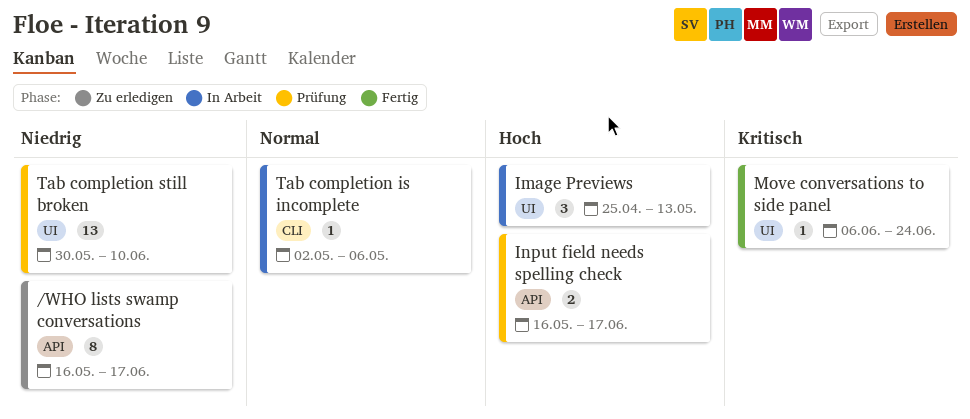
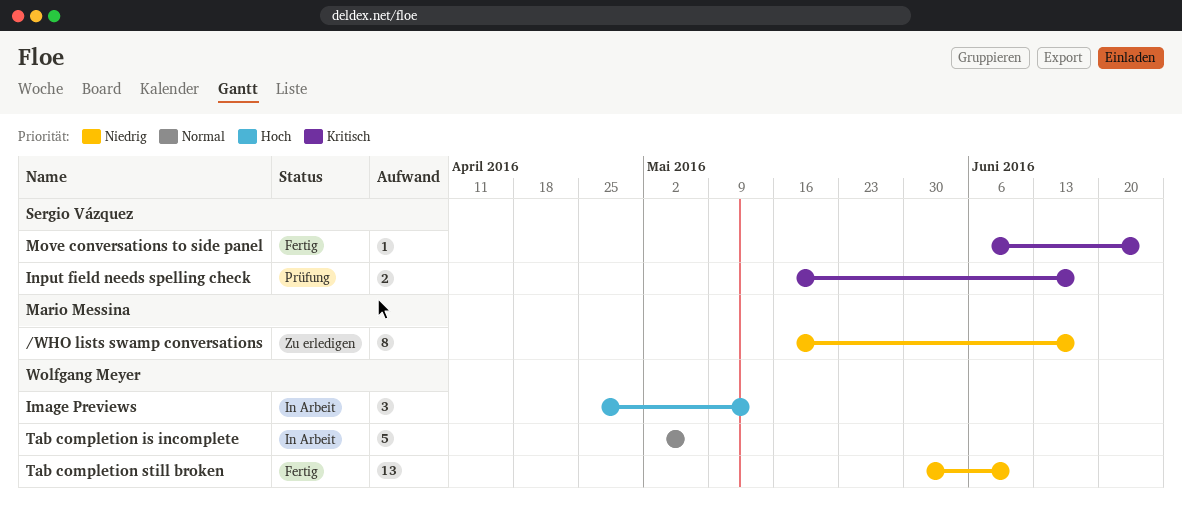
Input field needs spelling check, priority: Hoch -> Kritisch
Tab completion is incomplete, estimate: 1 -> 5
Tab completion still broken, status: Prüfung -> Fertig

